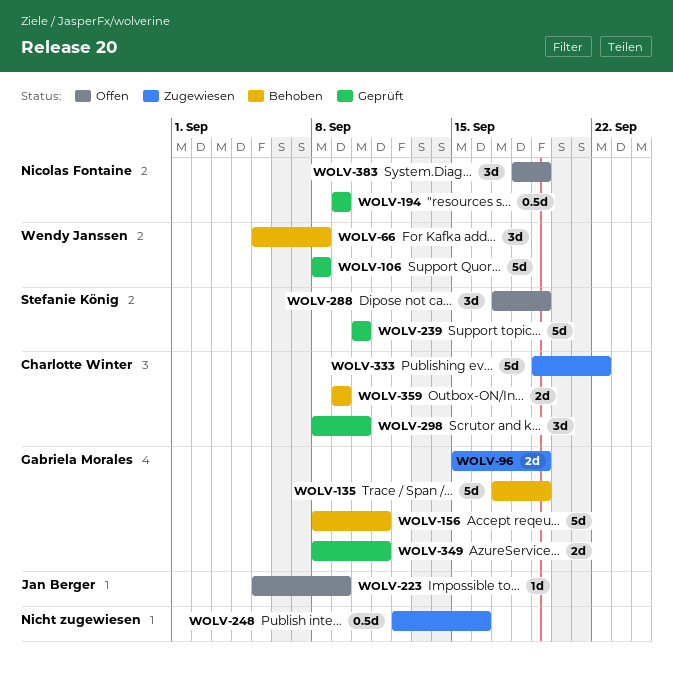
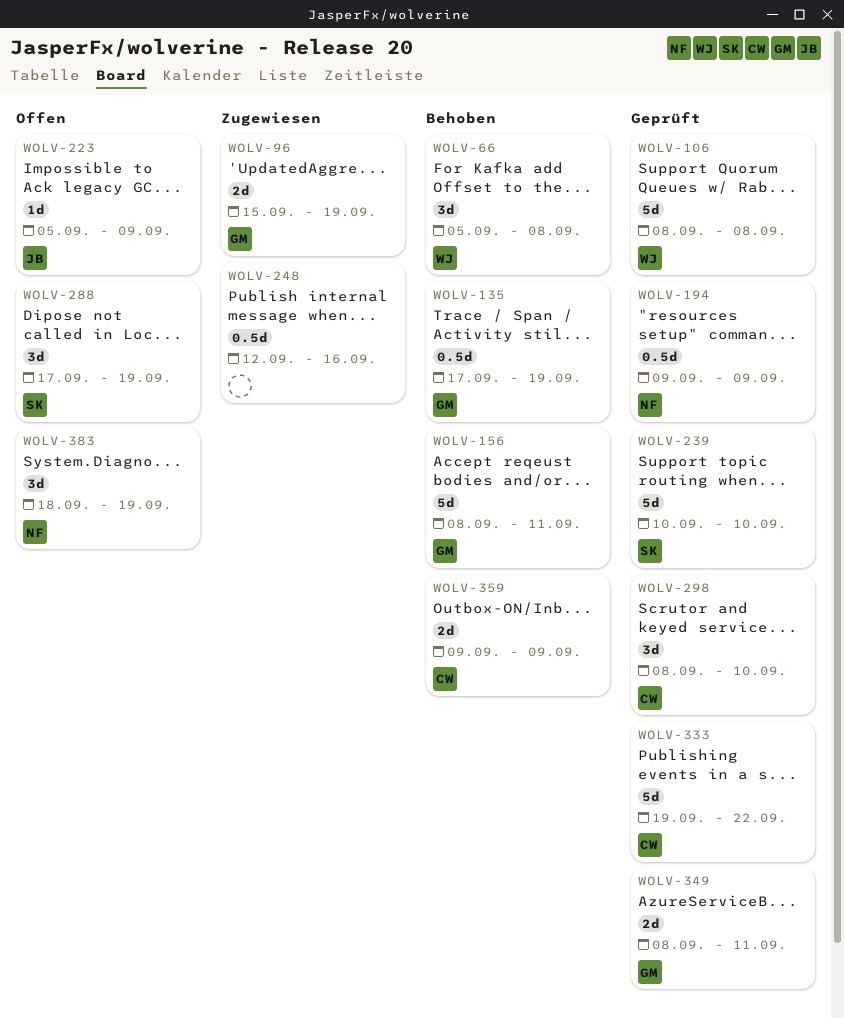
WOLV-135, estimate: 5d -> 0.5d
WOLV-333, status: Zugewiesen -> Geprüft

